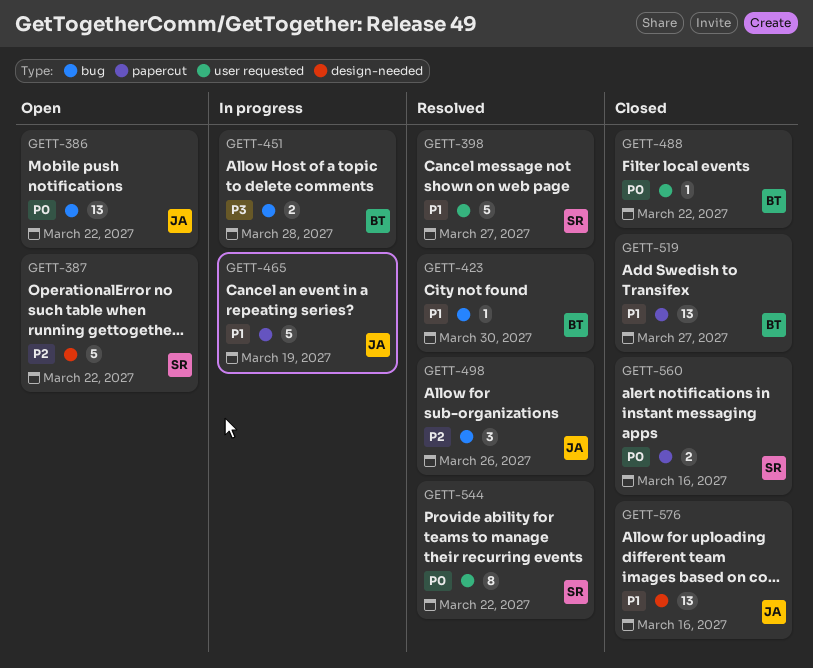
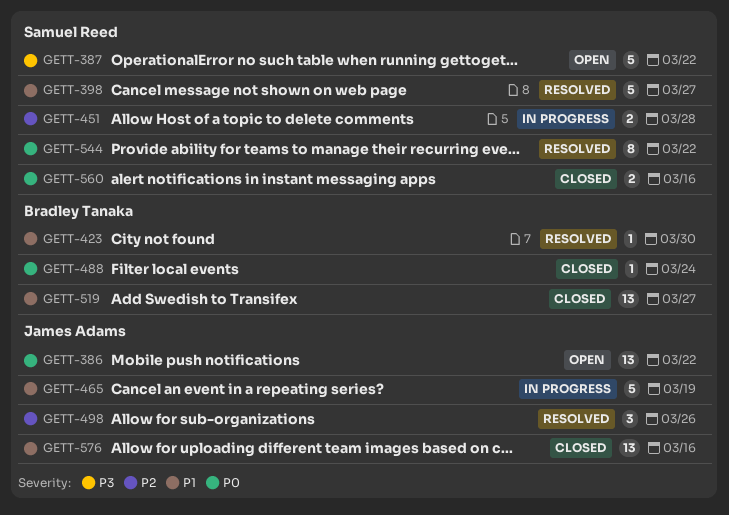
GETT-387, priority: P2 -> P3
GETT-451, owner: Bradley Tanaka -> Samuel Reed
GETT-451, priority: P3 -> P2
GETT-488, due: Mar 22 -> Mar 24

